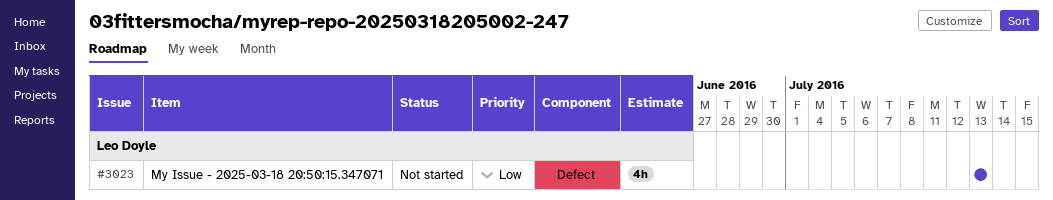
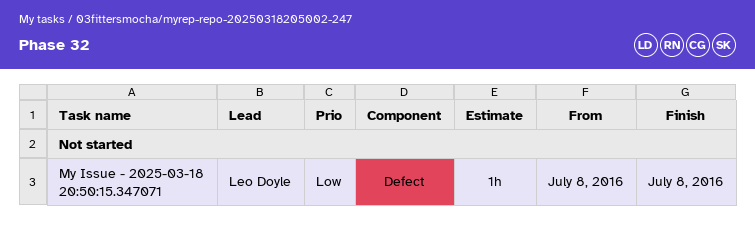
My Issue - 2025-03-18 20:50:15.347071, estimate: 4h -> 1h
My Issue - 2025-03-18 20:50:15.347071, start: Jul 13 -> Jul 8
My Issue - 2025-03-18 20:50:15.347071, due: Jul 13 -> Jul 8

